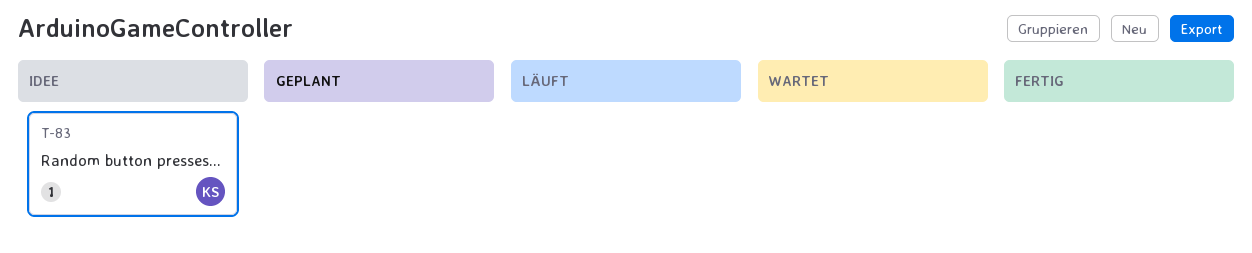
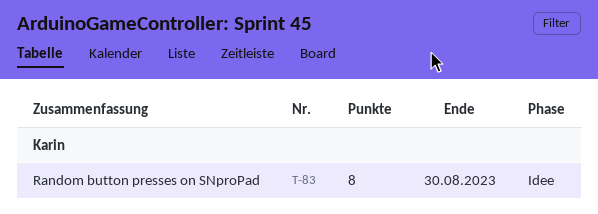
T-83, estimate: 1 -> 8

